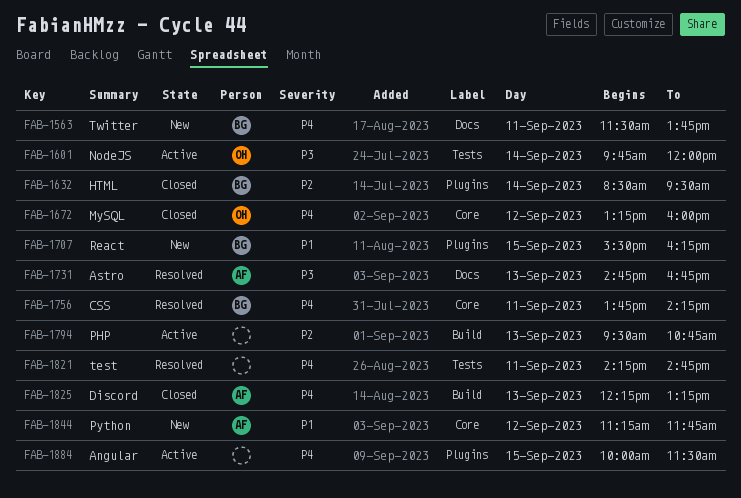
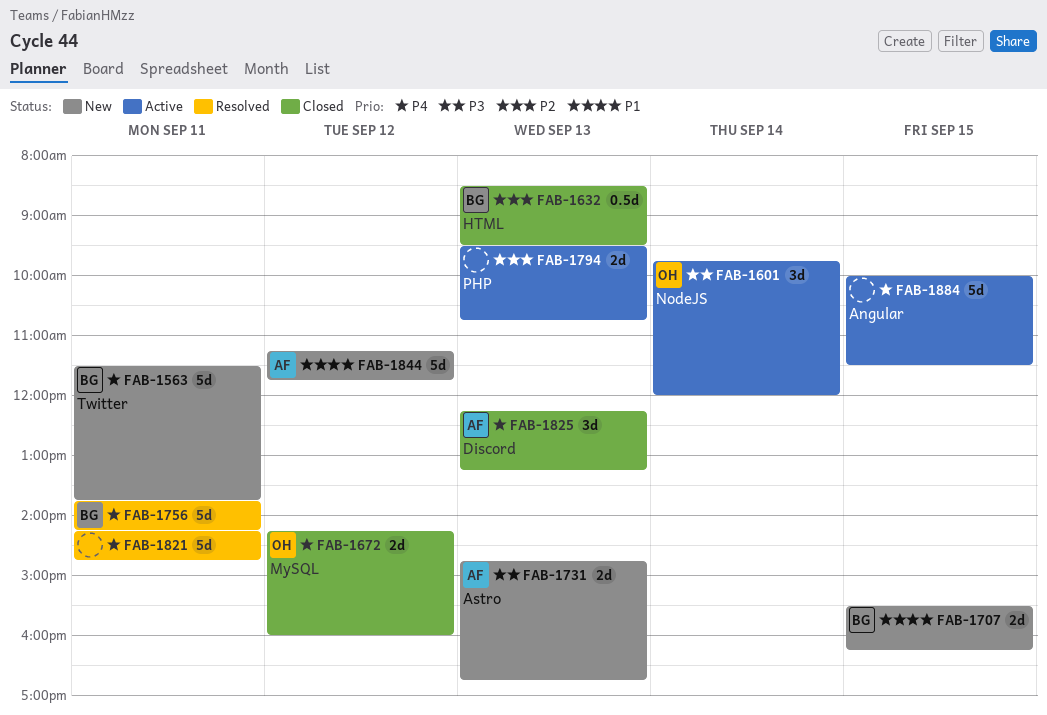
FAB-1632, day: Sep 14 -> Sep 13
FAB-1672, begins: 13:15 -> 14:15
FAB-1731, status: Resolved -> New

